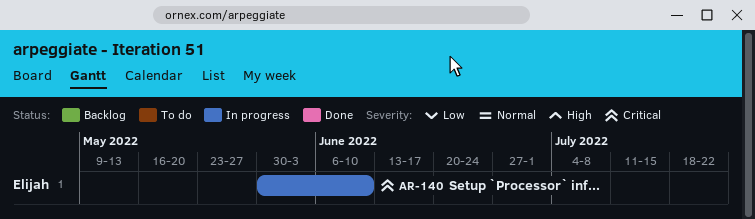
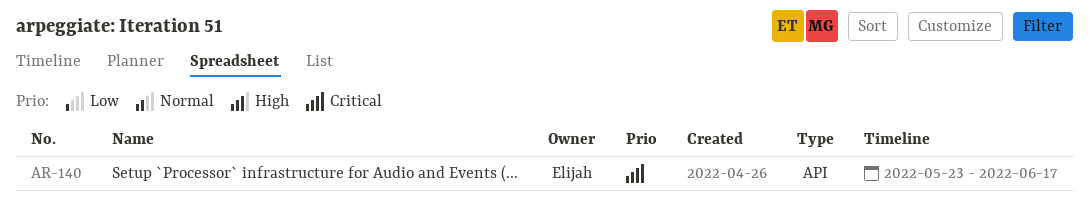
AR-140, start: May 30 -> May 23
AR-140, due: Jun 10 -> Jun 17

